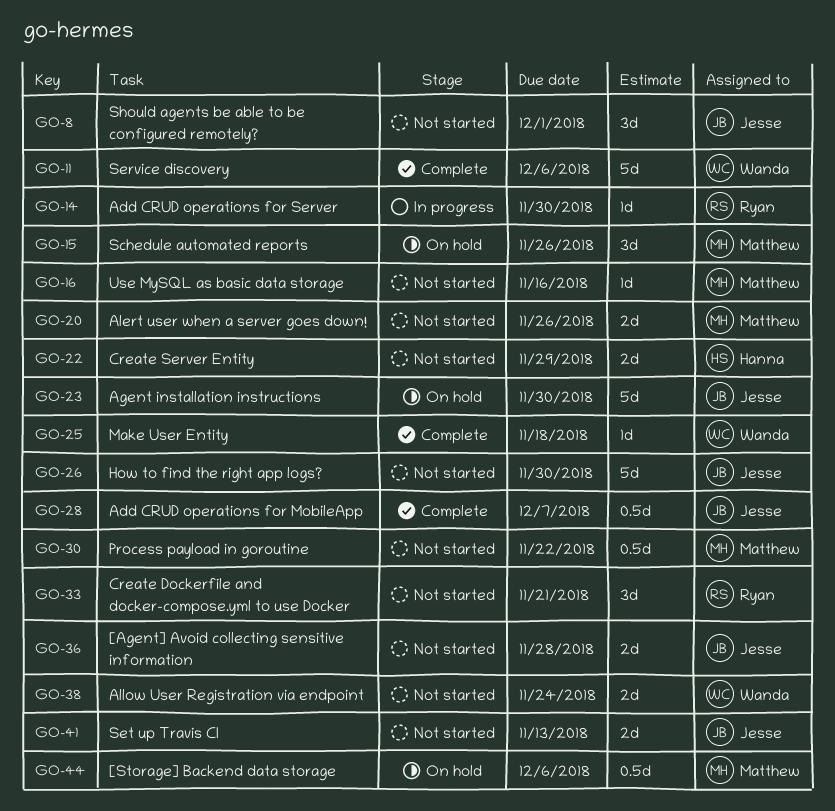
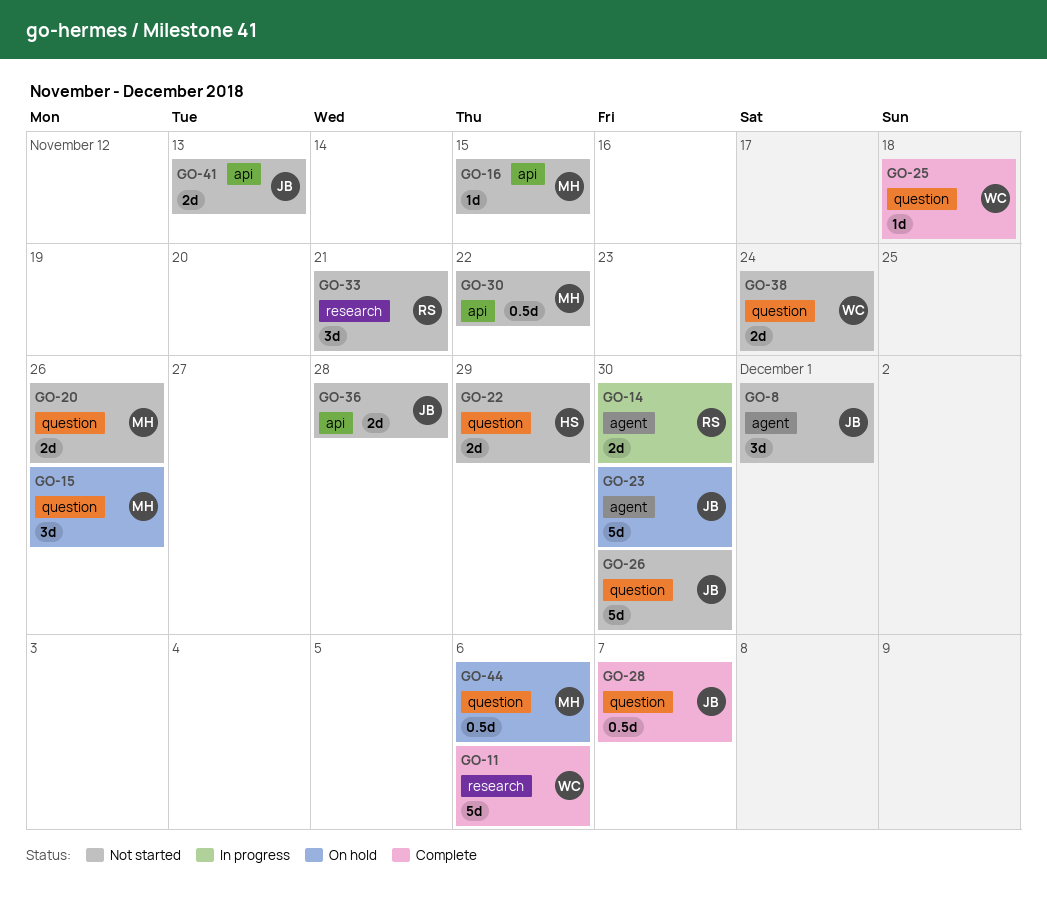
GO-14, estimate: 1d -> 2d
GO-16, due: Nov 16 -> Nov 15

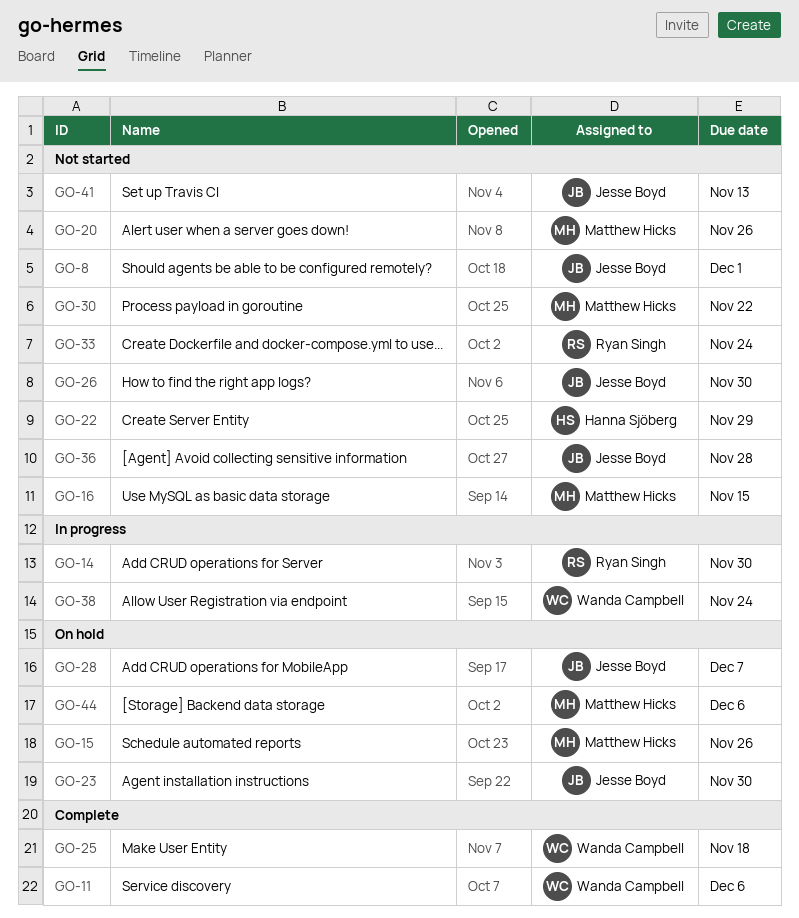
GO-28, status: Complete -> On hold
GO-33, due: Nov 21 -> Nov 24
GO-38, status: Not started -> In progress

